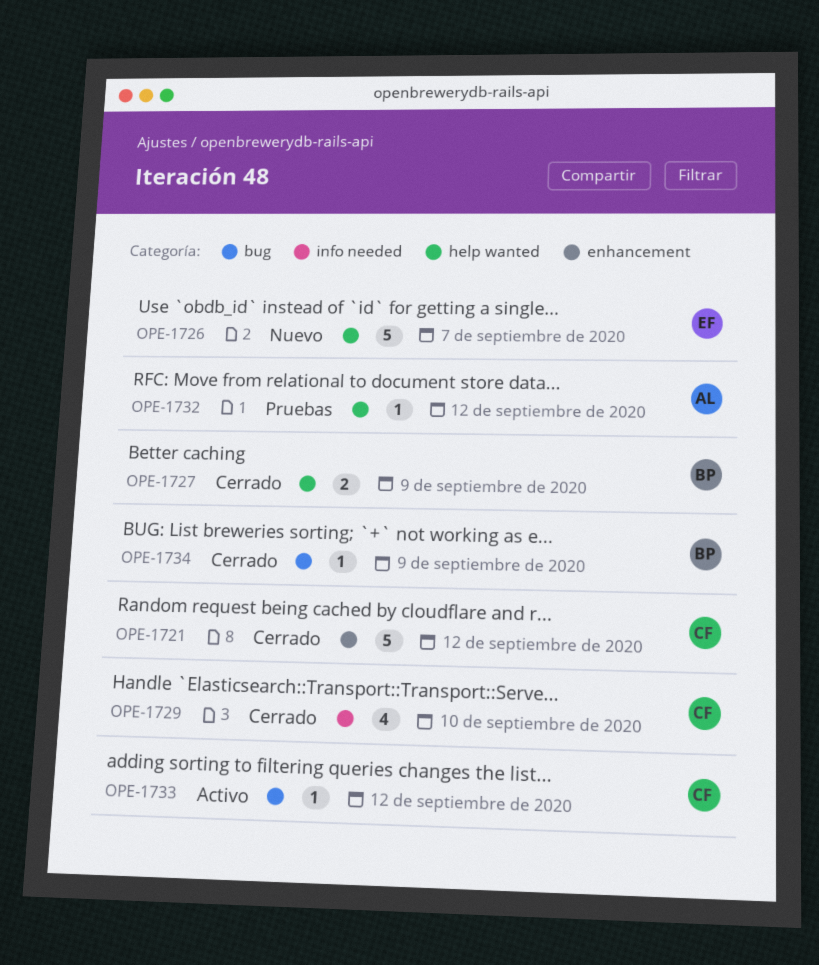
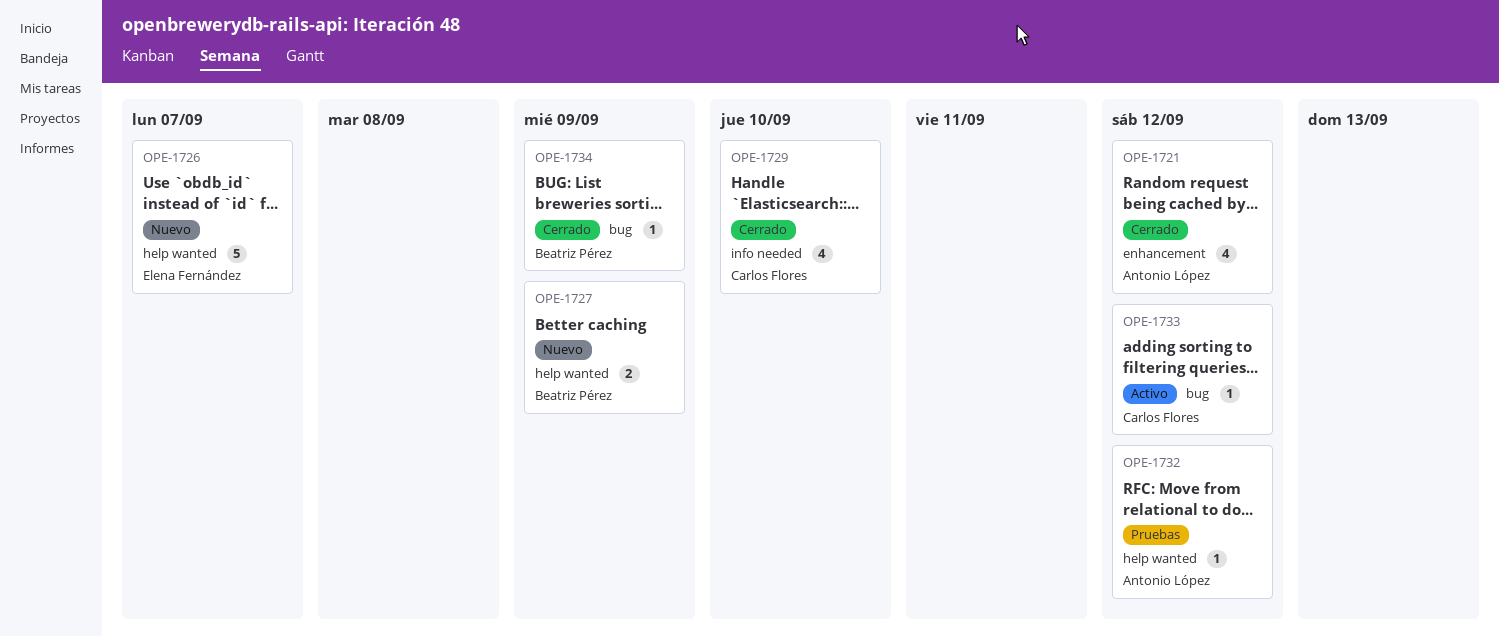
OPE-1721, owner: Carlos Flores -> Antonio López
OPE-1721, estimate: 5 -> 4
OPE-1727, status: Cerrado -> Nuevo

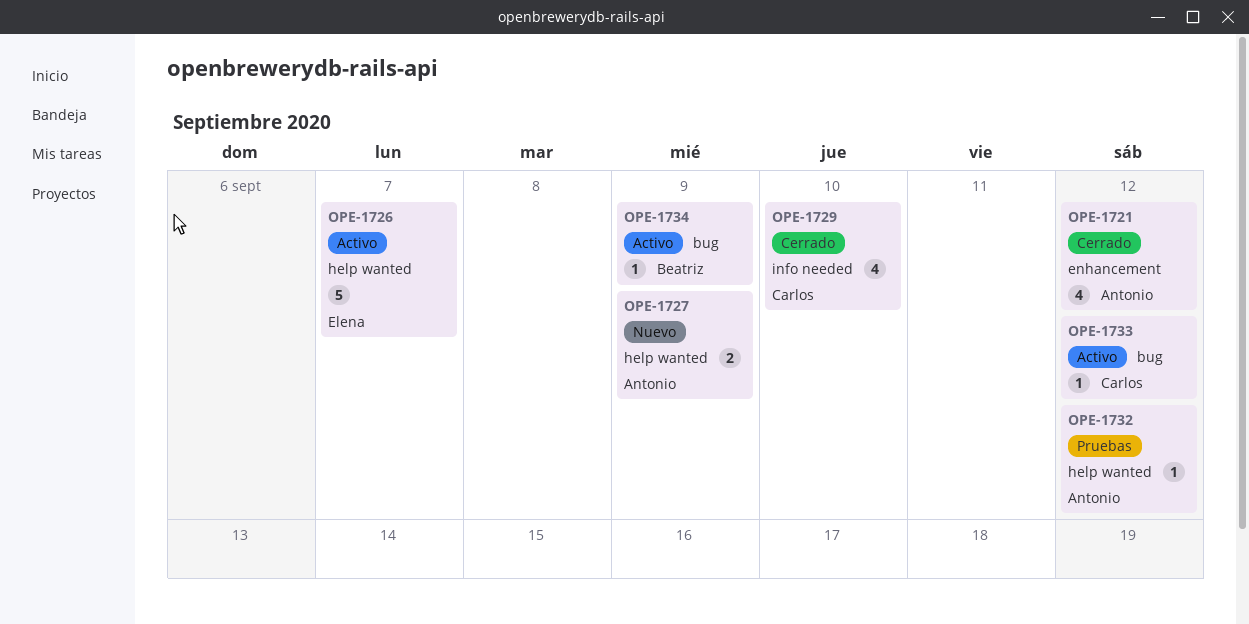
OPE-1726, status: Nuevo -> Activo
OPE-1727, owner: Beatriz Pérez -> Antonio López
OPE-1734, status: Cerrado -> Activo

